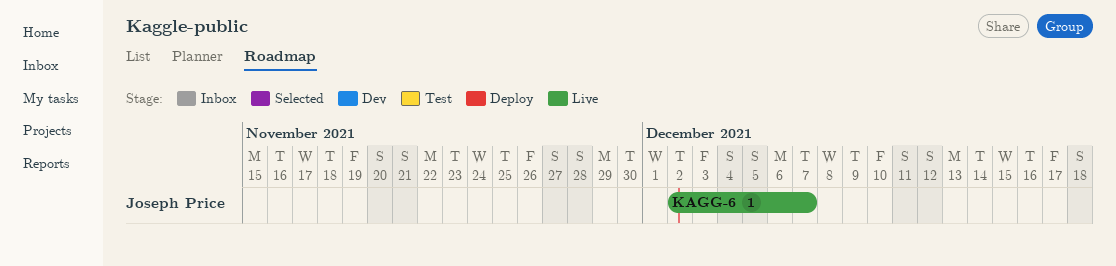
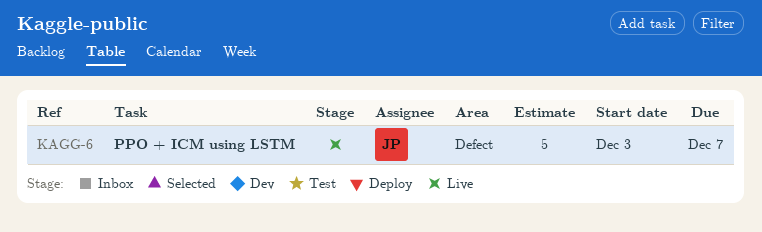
KAGG-6, estimate: 1 -> 5
KAGG-6, start: Dec 2 -> Dec 3

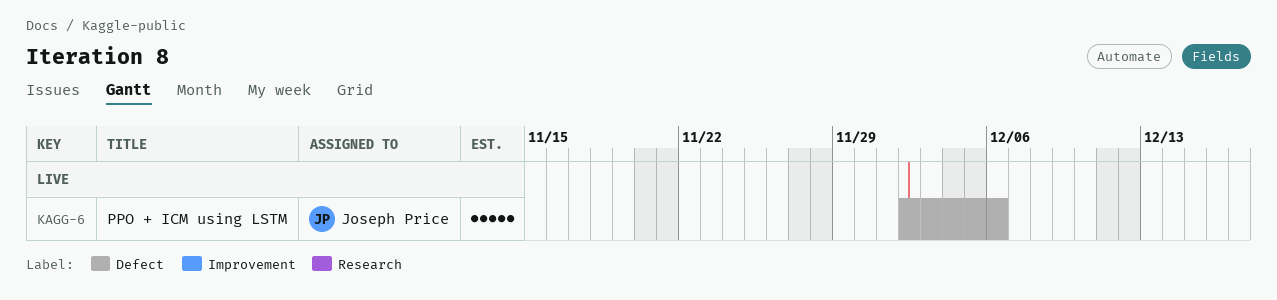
KAGG-6, start: Dec 3 -> Dec 2
KAGG-6, due: Dec 7 -> Dec 6

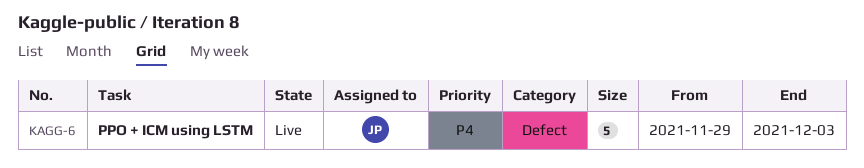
KAGG-6, start: Dec 2 -> Nov 29
KAGG-6, due: Dec 6 -> Dec 3

